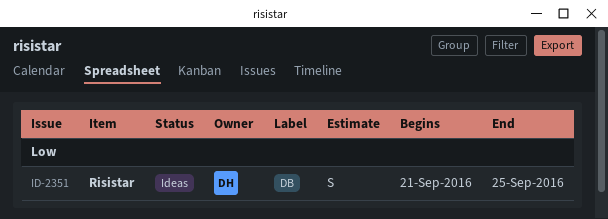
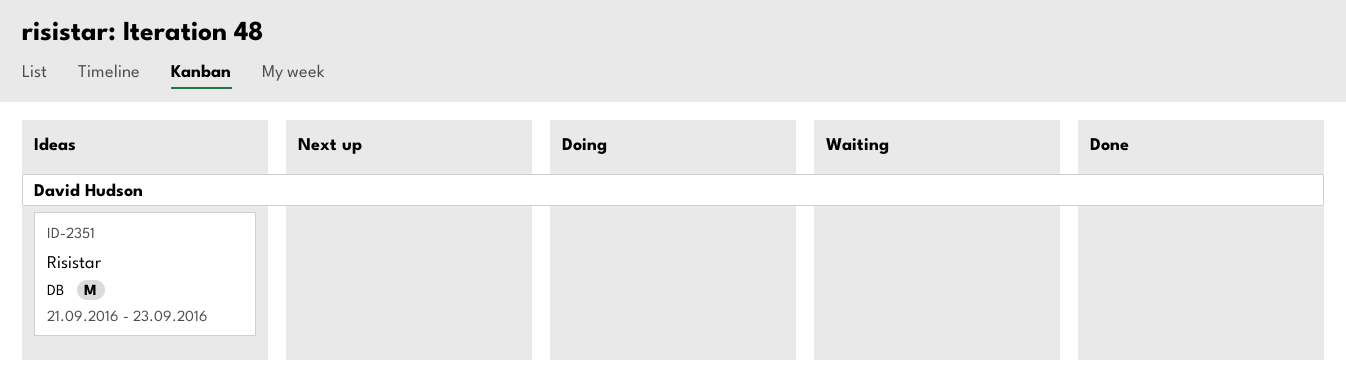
ID-2351, estimate: S -> M
ID-2351, due: Sep 25 -> Sep 23

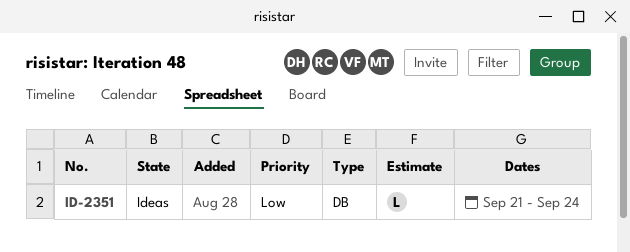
ID-2351, estimate: M -> L
ID-2351, due: Sep 23 -> Sep 24

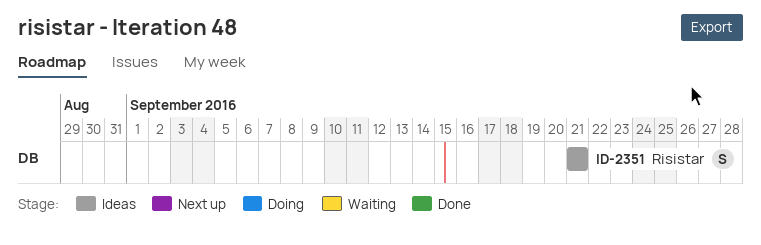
ID-2351, estimate: L -> S
ID-2351, due: Sep 24 -> Sep 21

